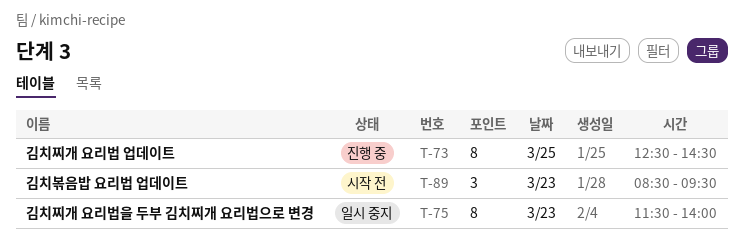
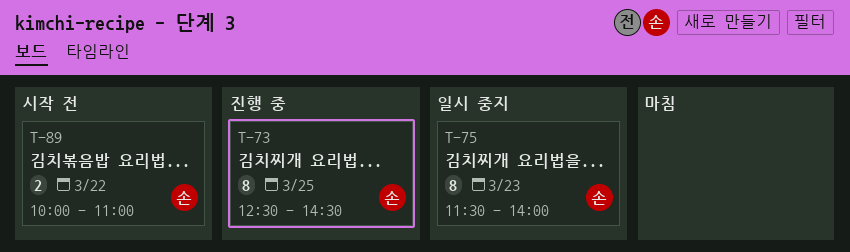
T-89, estimate: 3 -> 2
T-89, day: Mar 23 -> Mar 22
T-89, begins: 08:30 -> 10:00
T-89, ends: 09:30 -> 11:00

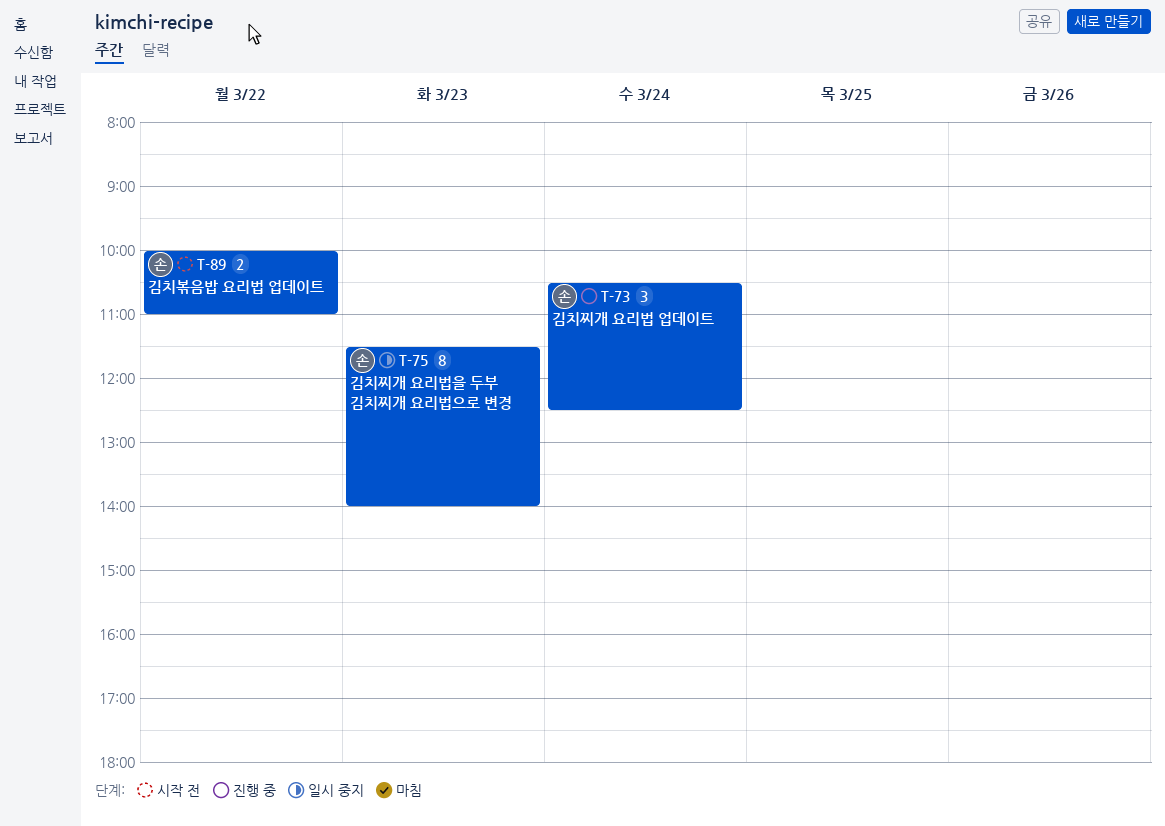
T-73, estimate: 8 -> 3
T-73, day: Mar 25 -> Mar 24
T-73, begins: 12:30 -> 10:30
T-73, ends: 14:30 -> 12:30

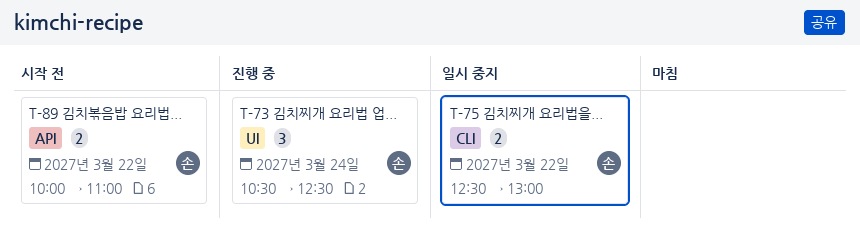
T-75, estimate: 8 -> 2
T-75, day: Mar 23 -> Mar 22
T-75, begins: 11:30 -> 12:30
T-75, ends: 14:00 -> 13:00

